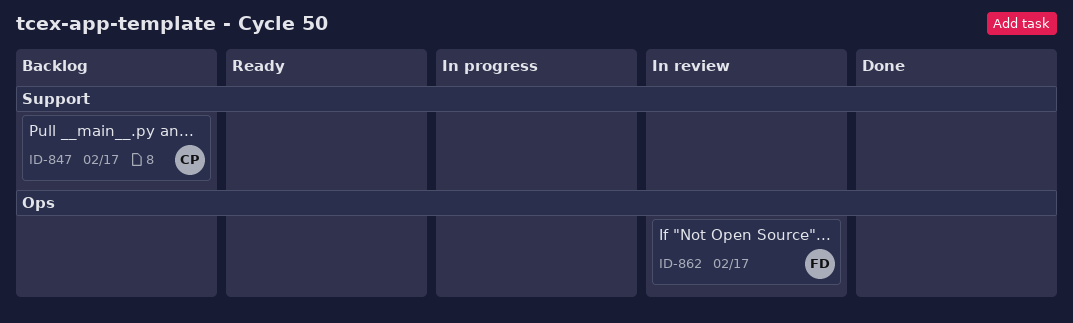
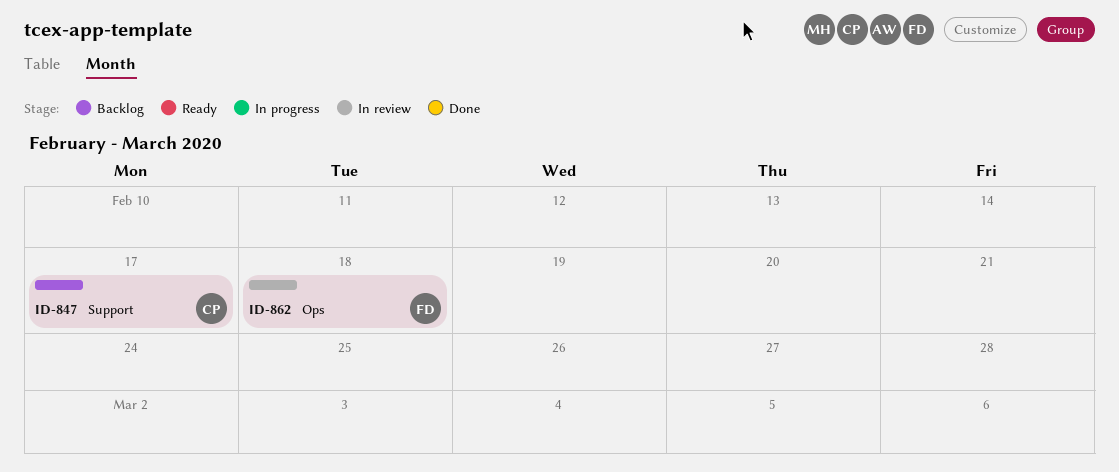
ID-862, due: Feb 17 -> Feb 18

